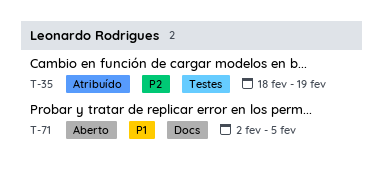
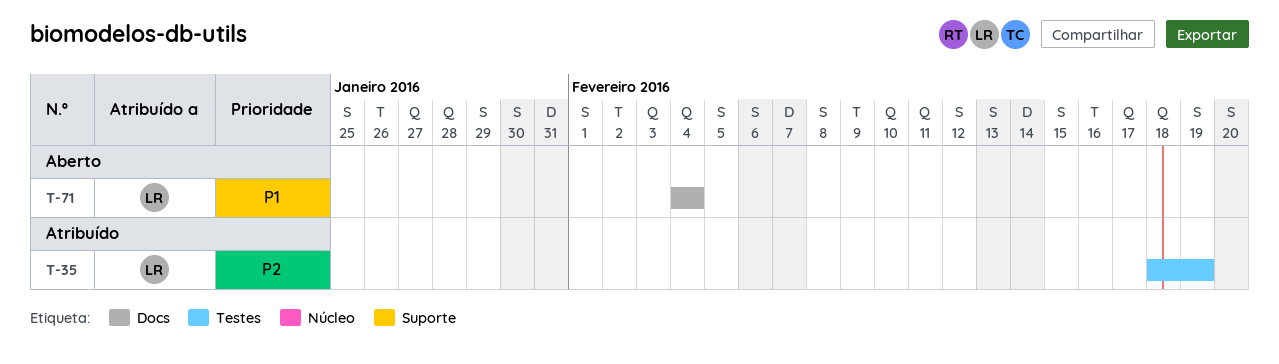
T-71, start: Feb 2 -> Feb 4
T-71, due: Feb 5 -> Feb 4

